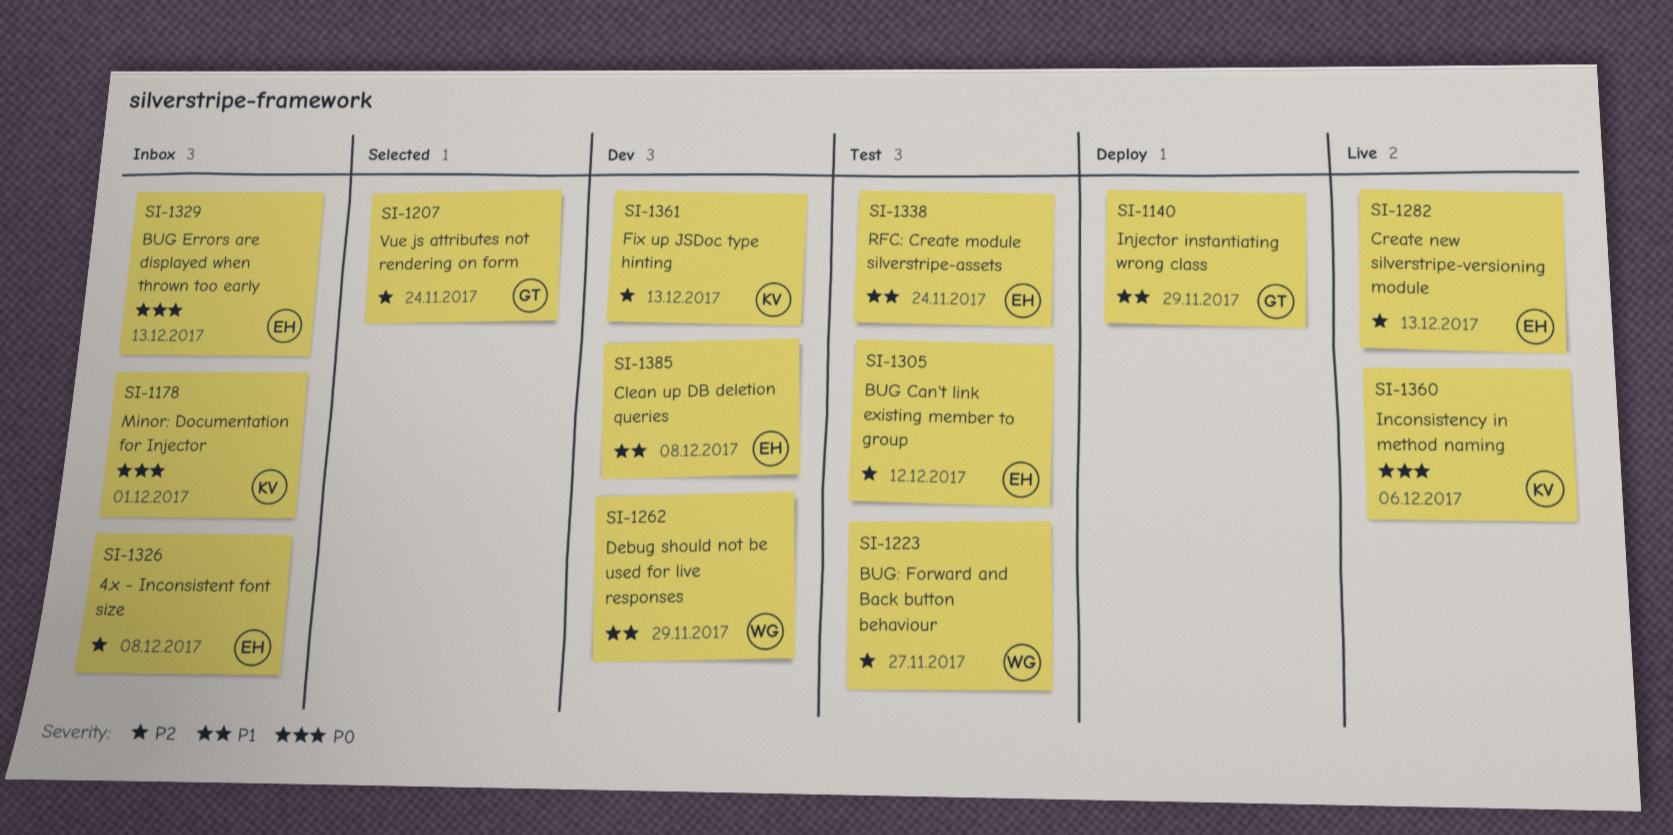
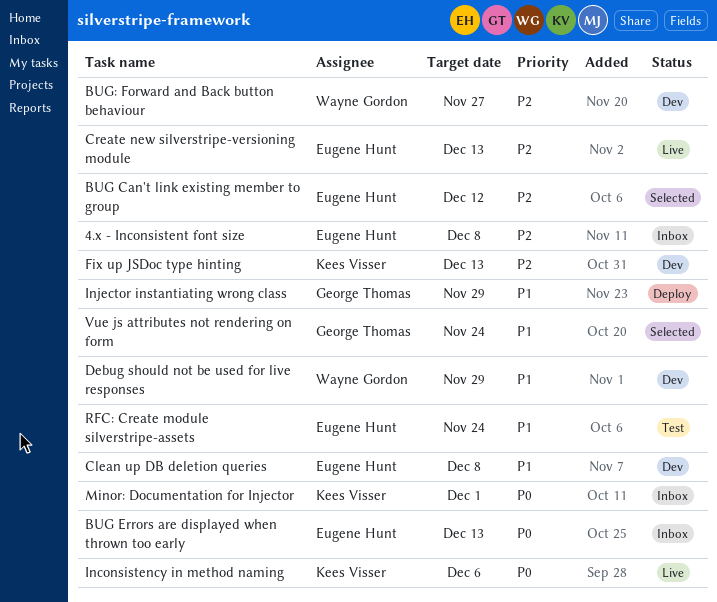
BUG Can't link existing member to group, status: Test -> Selected
BUG: Forward and Back button behaviour, status: Test -> Dev
Vue js attributes not rendering on form, priority: P2 -> P1

